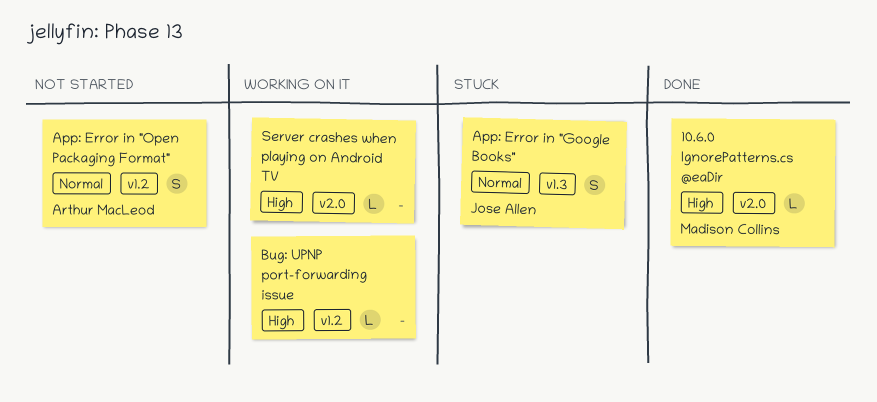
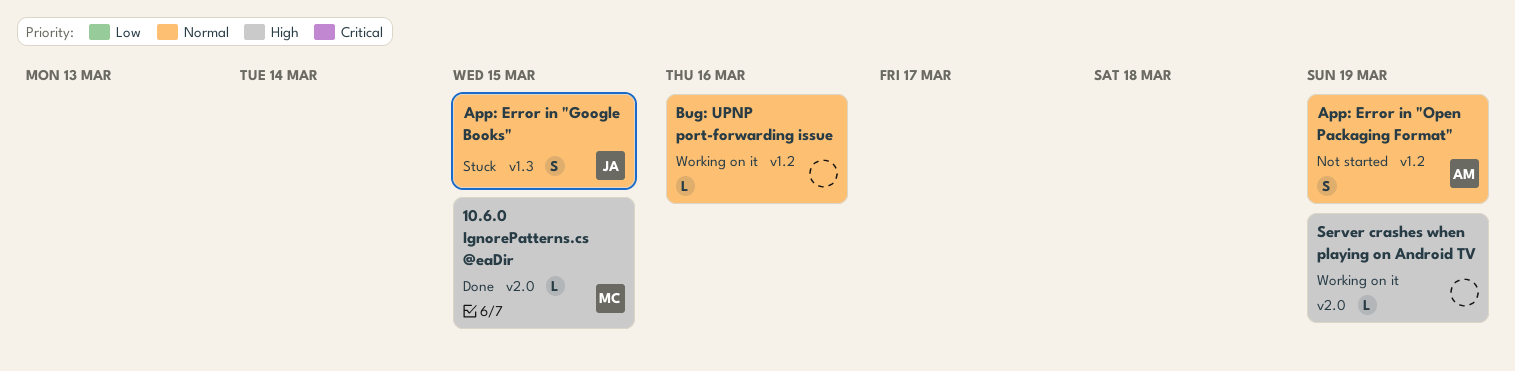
Bug: UPNP port-forwarding issue, priority: High -> Normal

